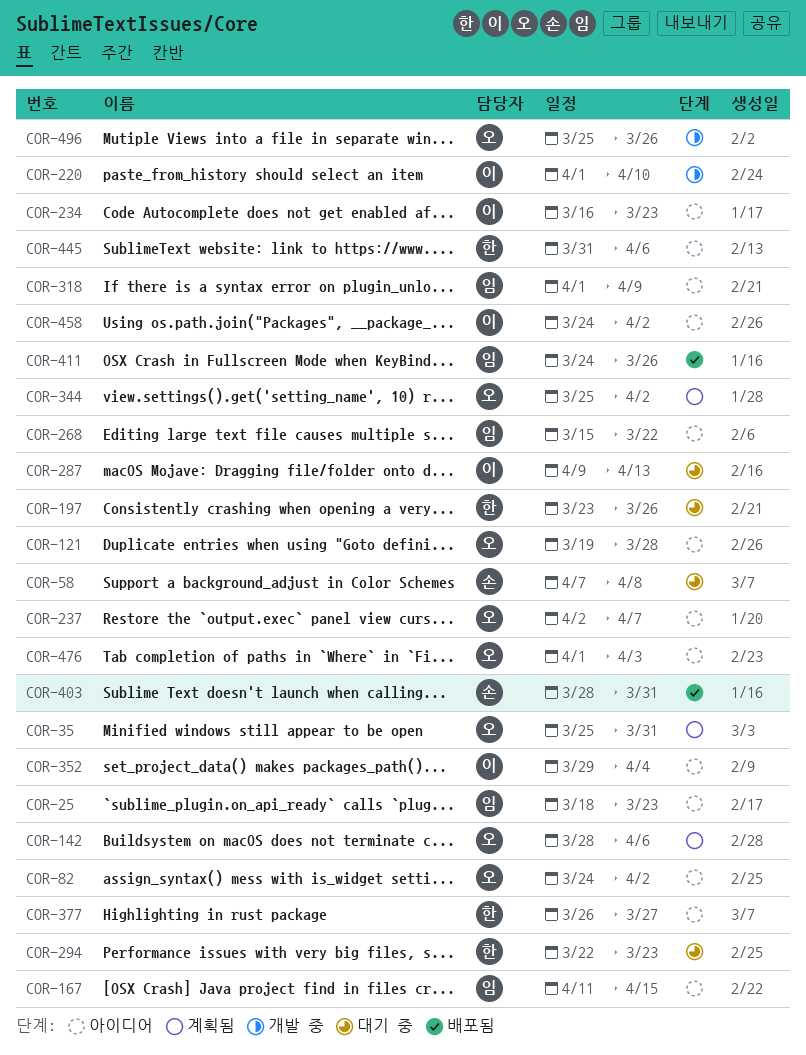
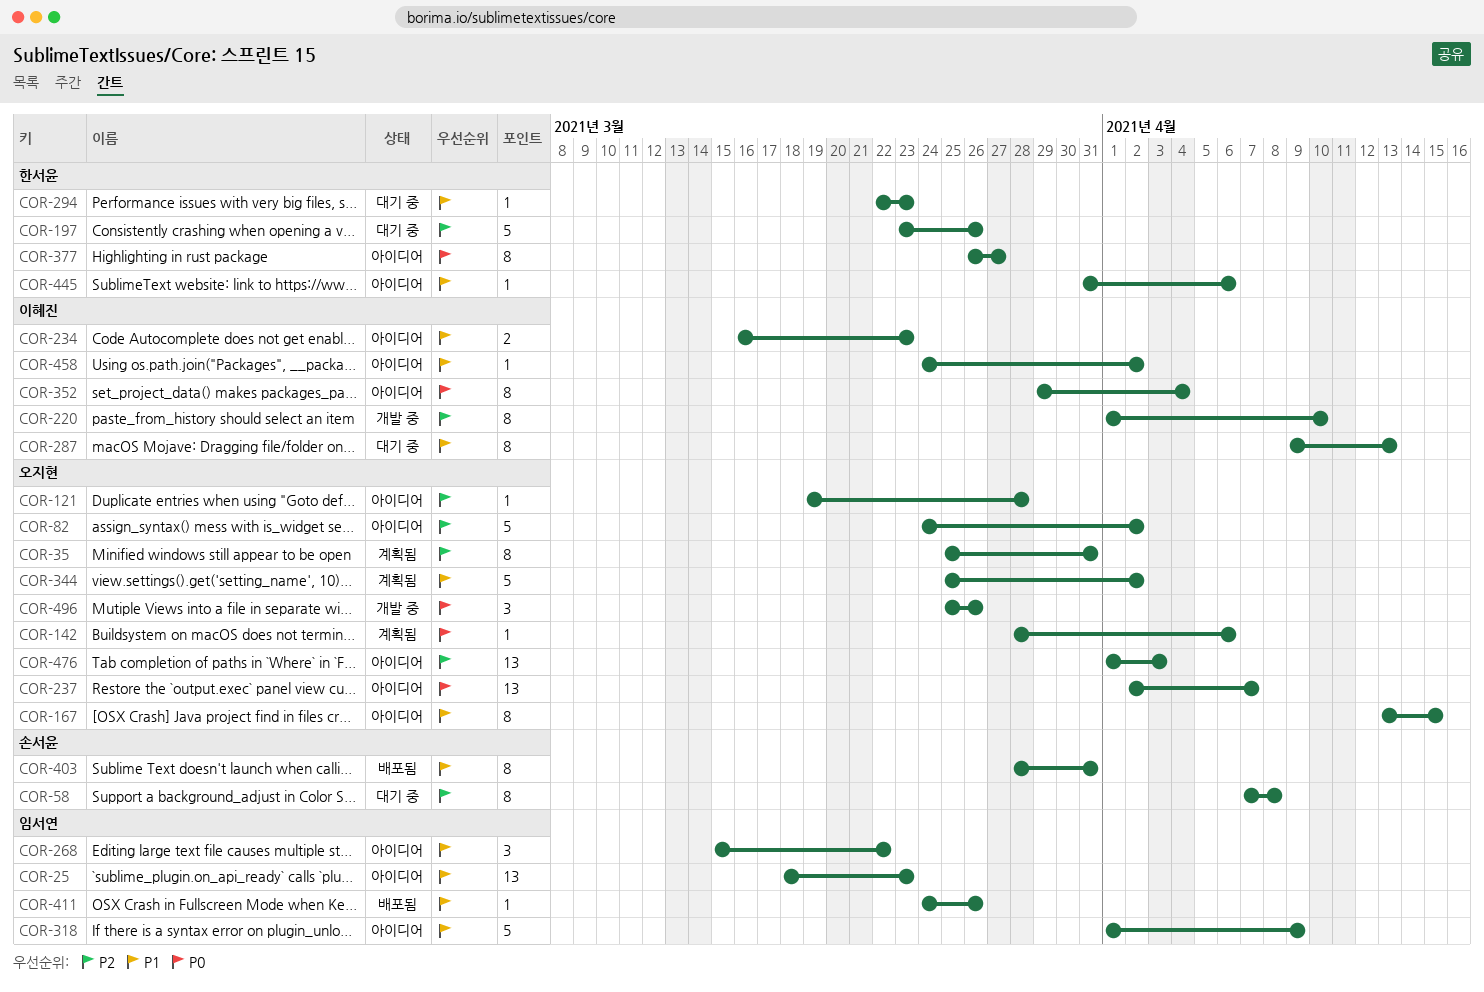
COR-167, owner: 임서연 -> 오지현
COR-167, start: Apr 11 -> Apr 13

